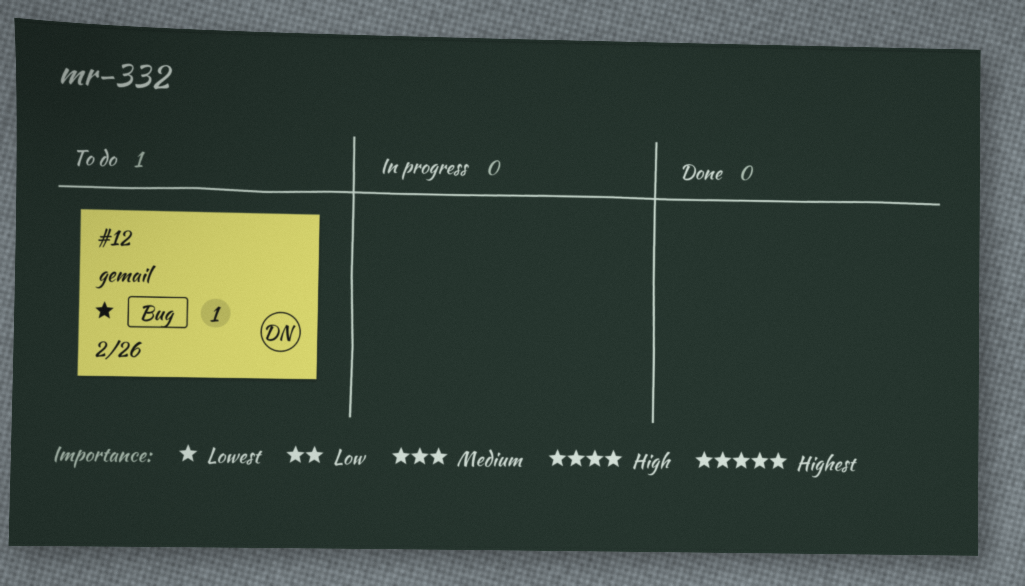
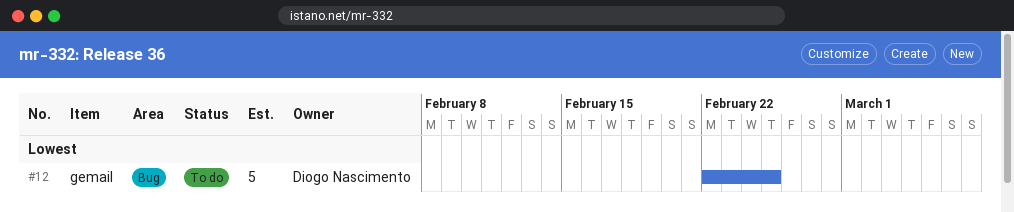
#12, estimate: 1 -> 5
#12, due: Feb 26 -> Feb 25

